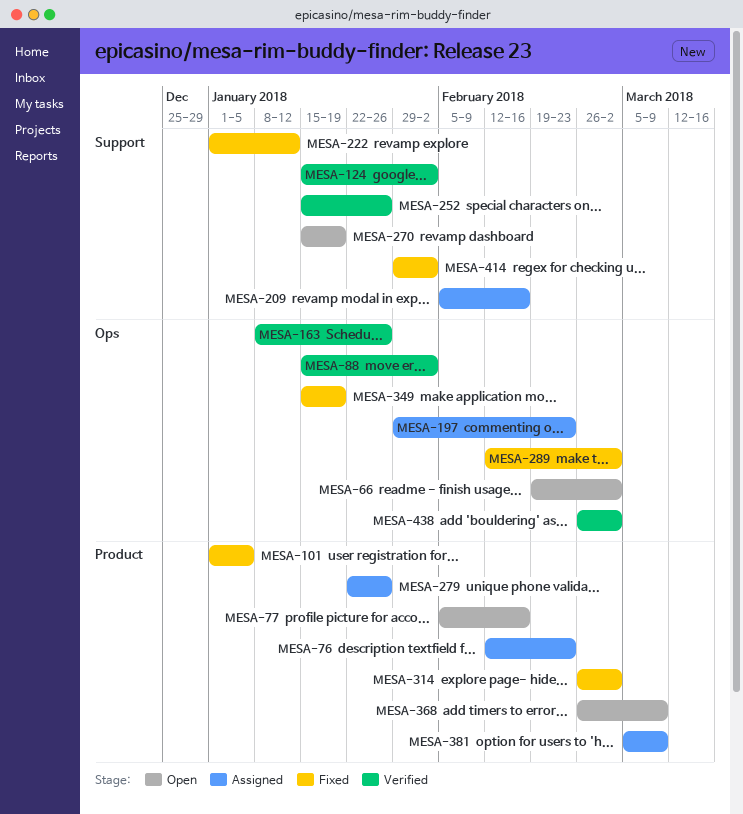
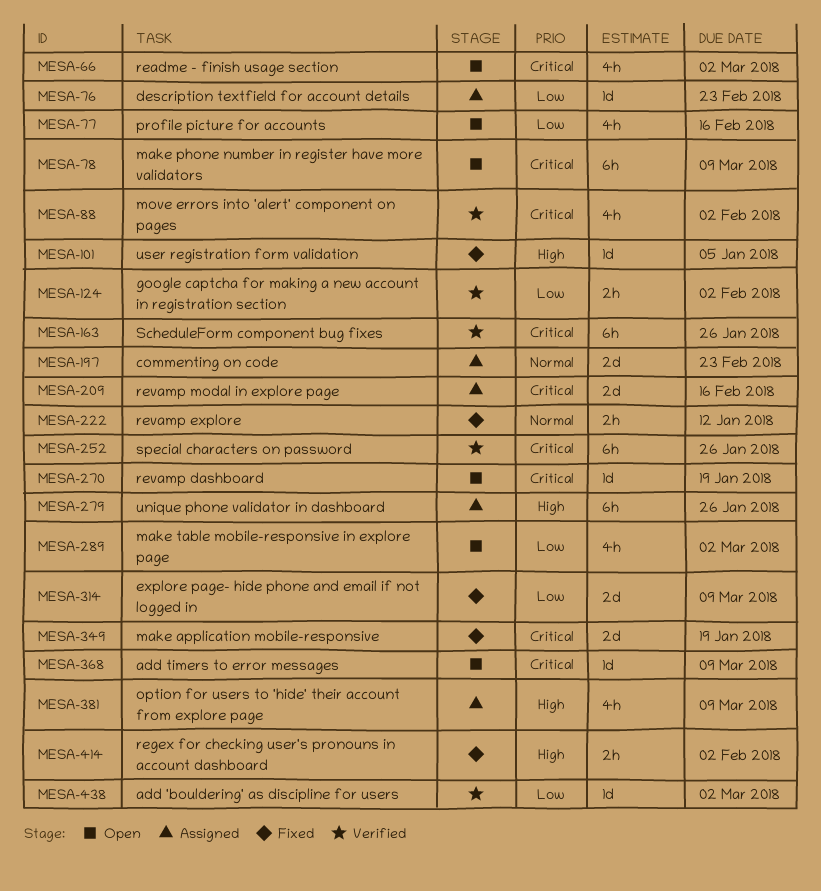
MESA-78: none -> present
MESA-289, status: Fixed -> Open
MESA-314, due: Mar 2 -> Mar 9

